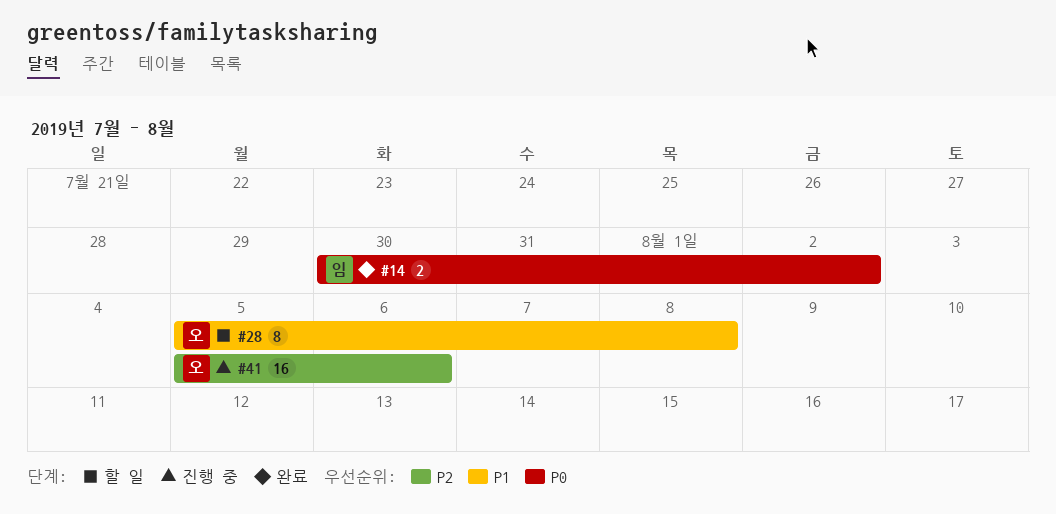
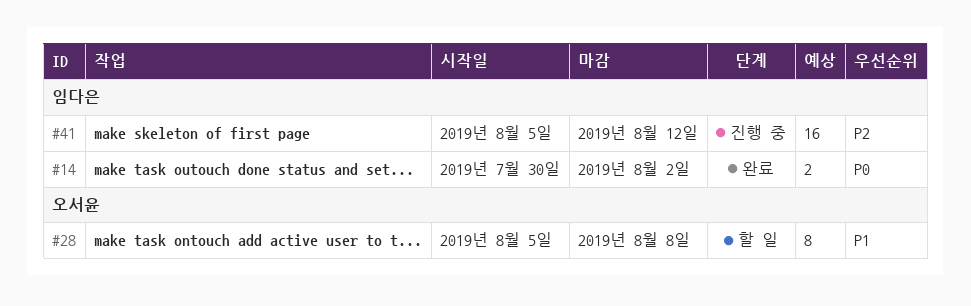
#41, owner: 오서윤 -> 임다은
#41, due: Aug 6 -> Aug 12

